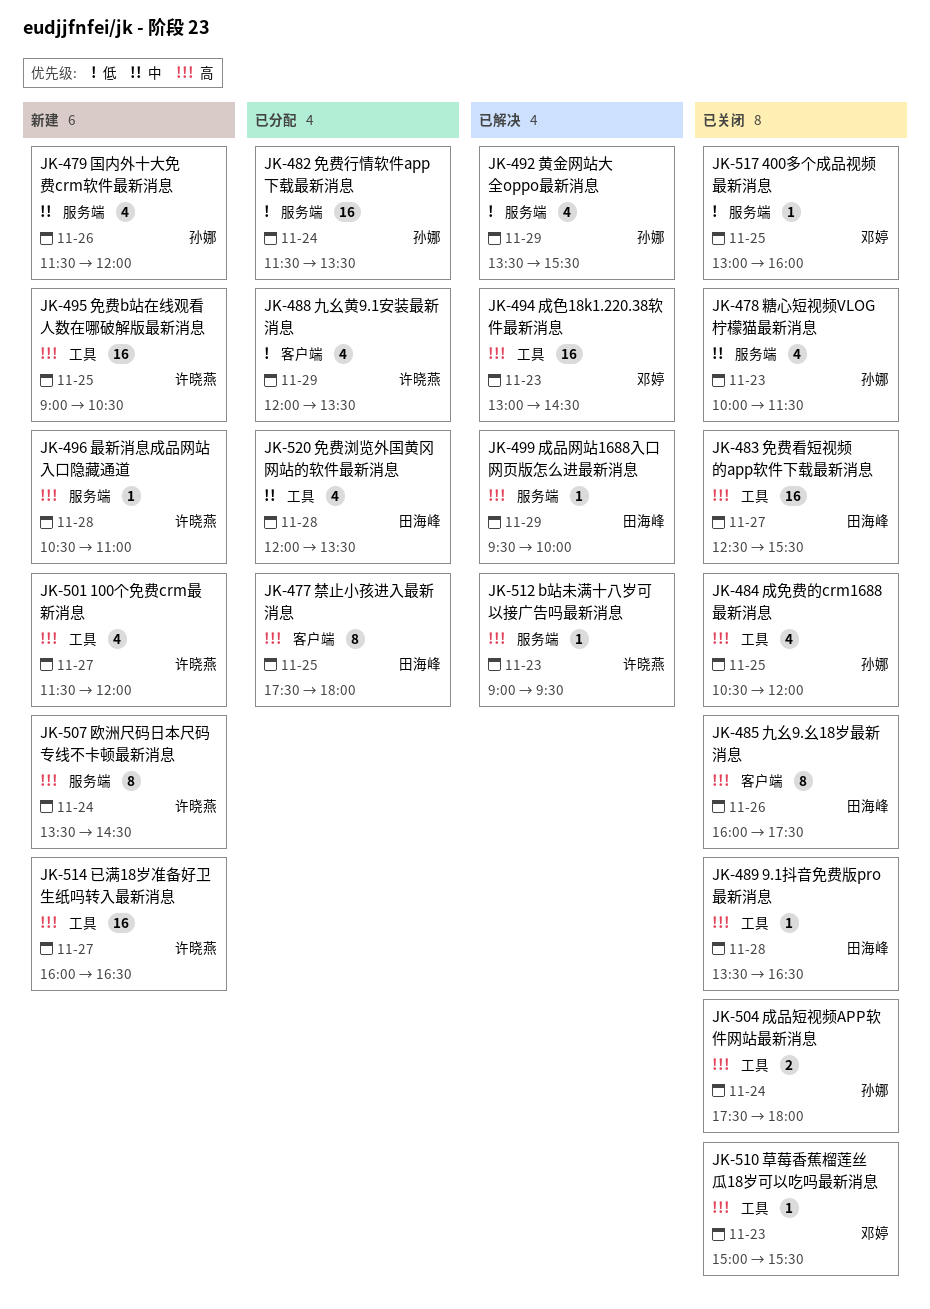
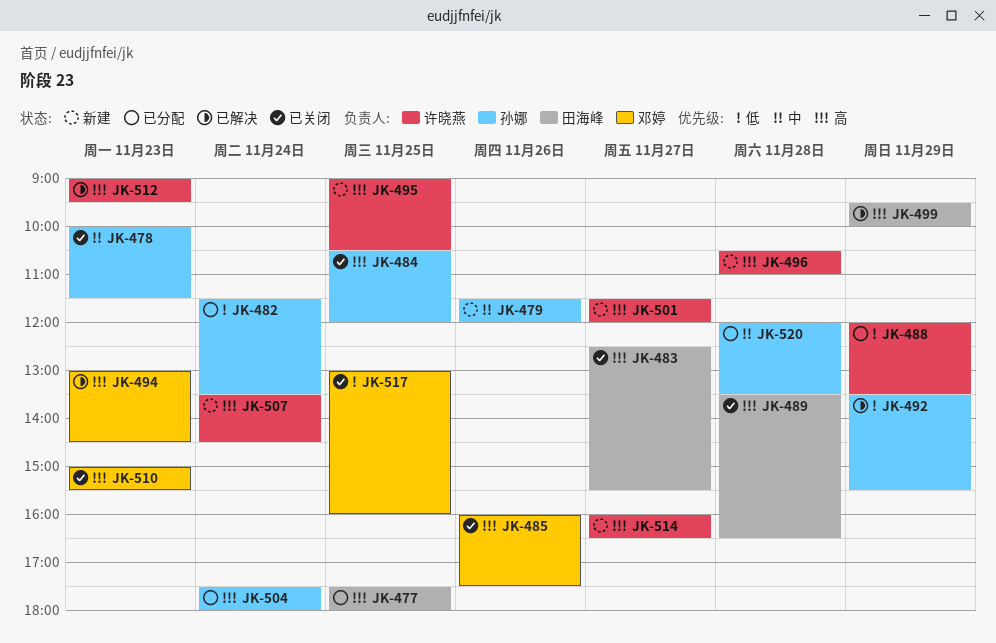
JK-485, owner: 田海峰 -> 邓婷
JK-504, status: 已关闭 -> 已分配
JK-520, owner: 田海峰 -> 孙娜

